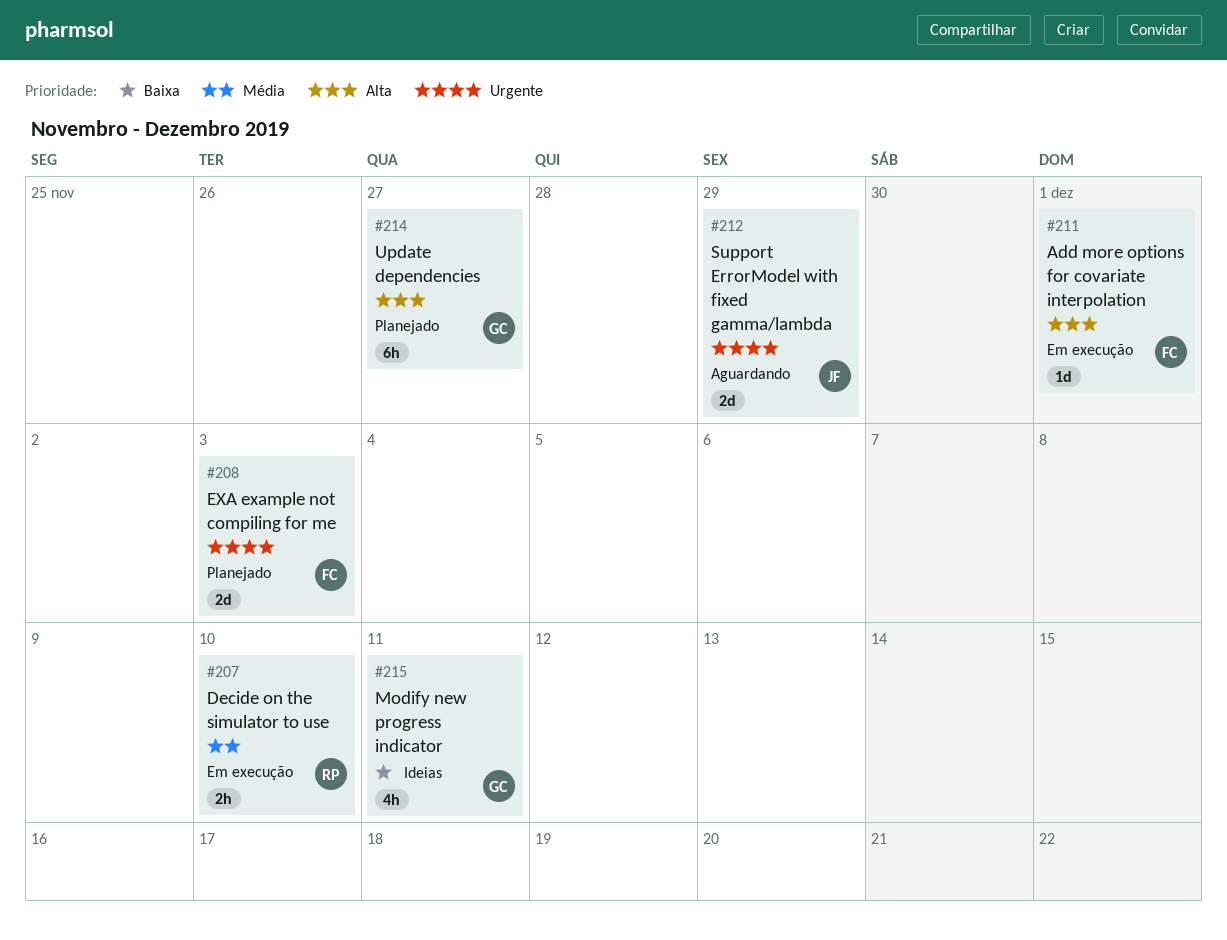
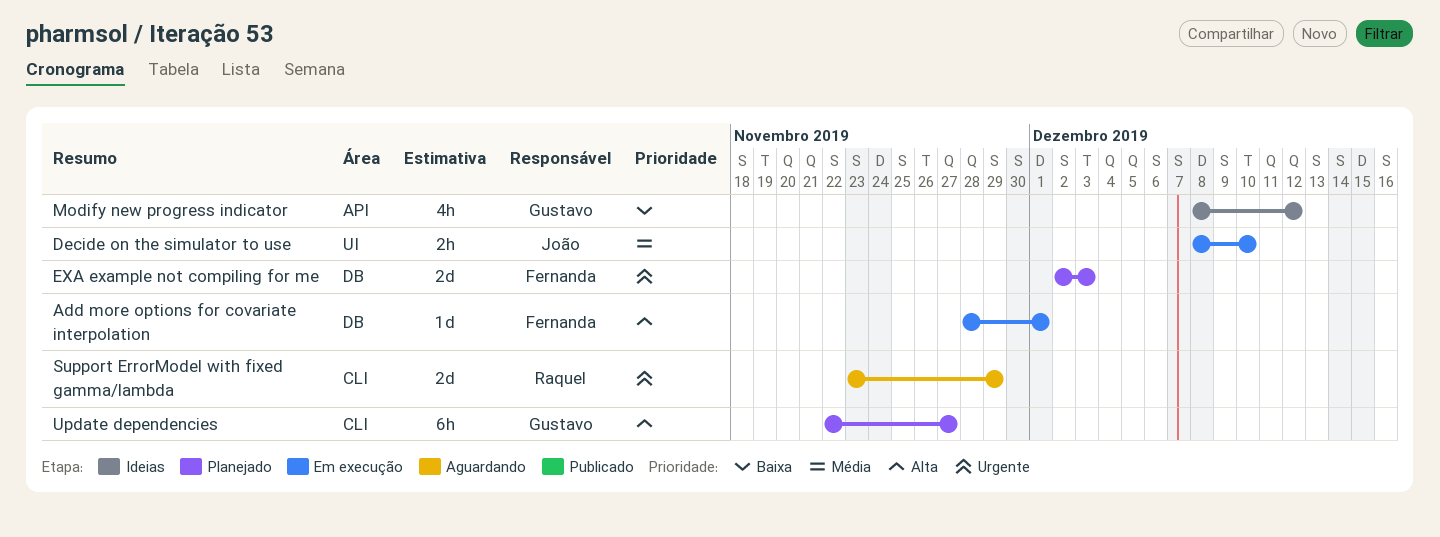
Decide on the simulator to use, owner: Raquel -> João
Modify new progress indicator, due: Dec 11 -> Dec 12
Support ErrorModel with fixed gamma/lambda, owner: João -> Raquel

